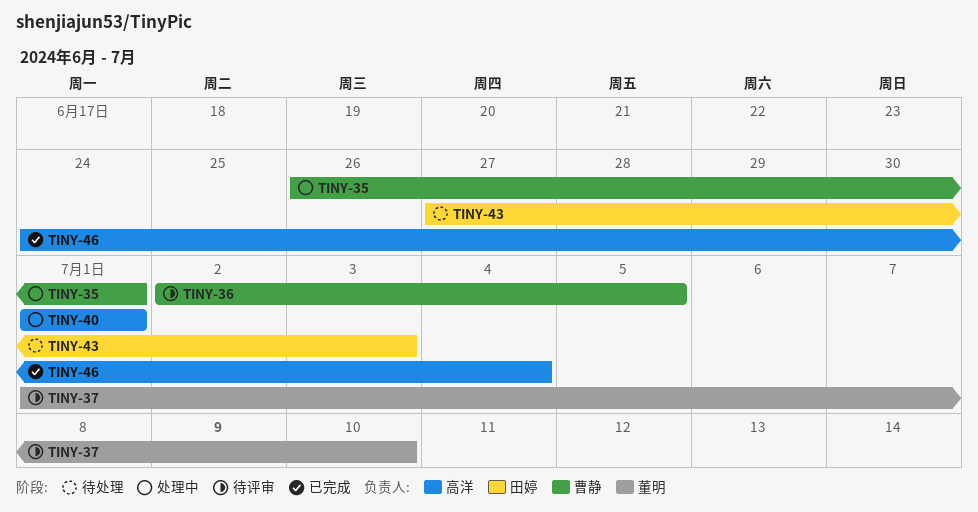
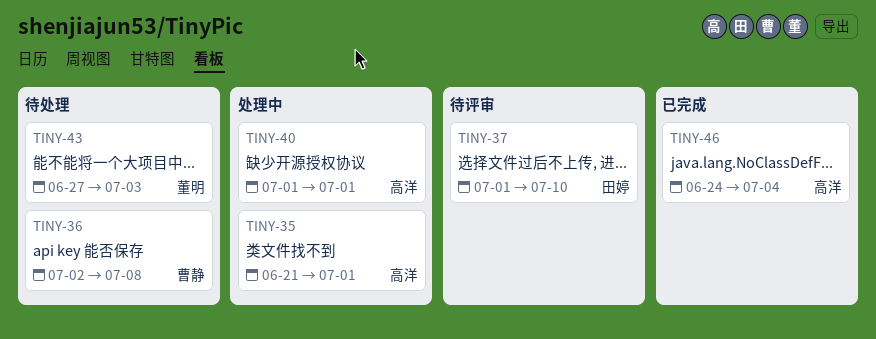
TINY-35, owner: 曹静 -> 高洋
TINY-35, start: Jun 26 -> Jun 21
TINY-36, status: 待评审 -> 待处理
TINY-36, due: Jul 5 -> Jul 8
TINY-37, owner: 董明 -> 田婷
TINY-43, owner: 田婷 -> 董明

